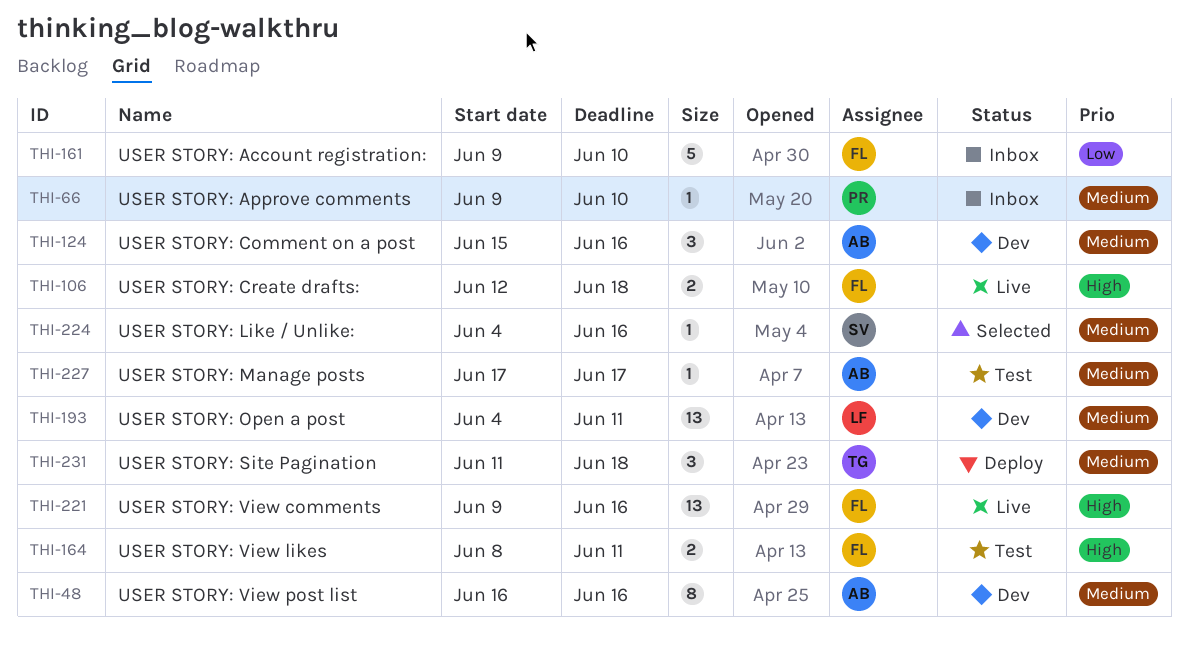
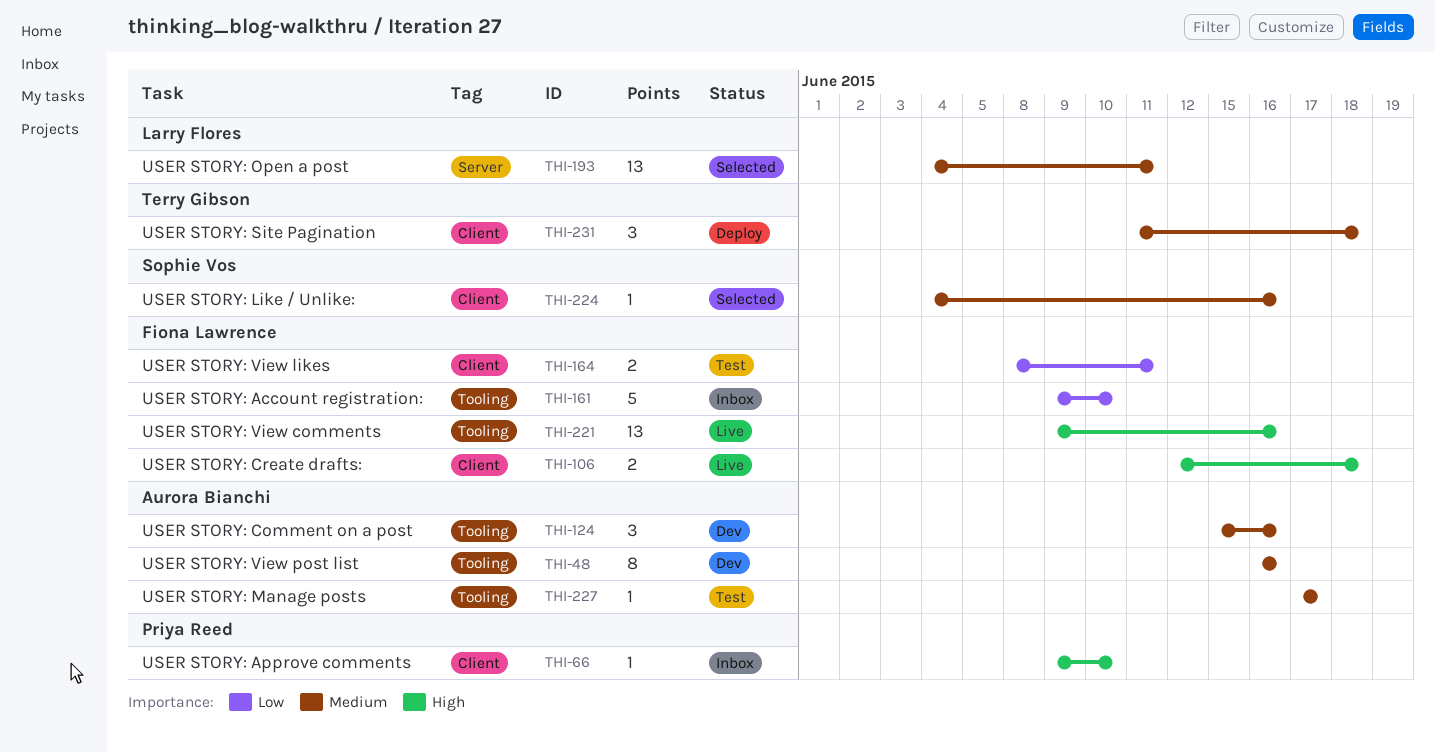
THI-66, priority: Medium -> High
THI-164, priority: High -> Low
THI-193, status: Dev -> Selected

